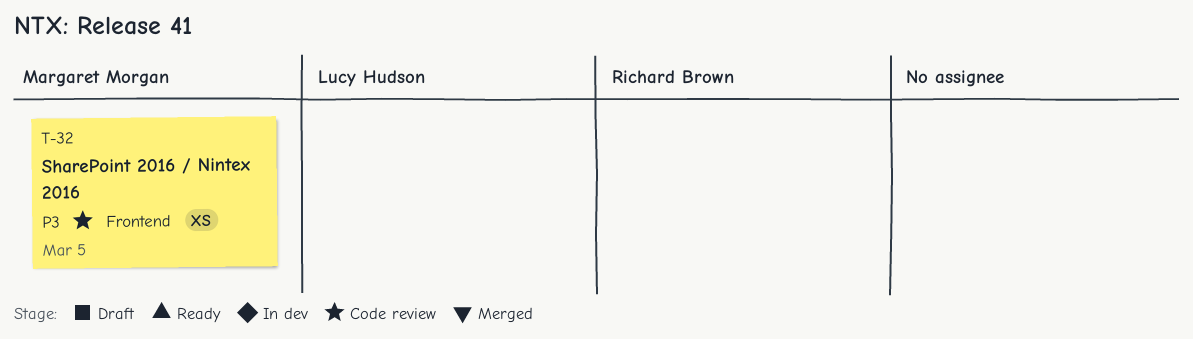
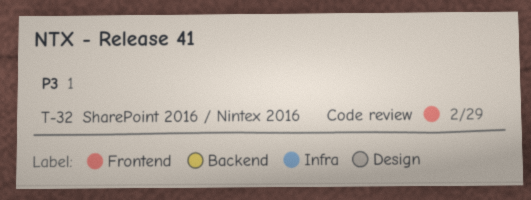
T-32, due: Mar 5 -> Feb 29

